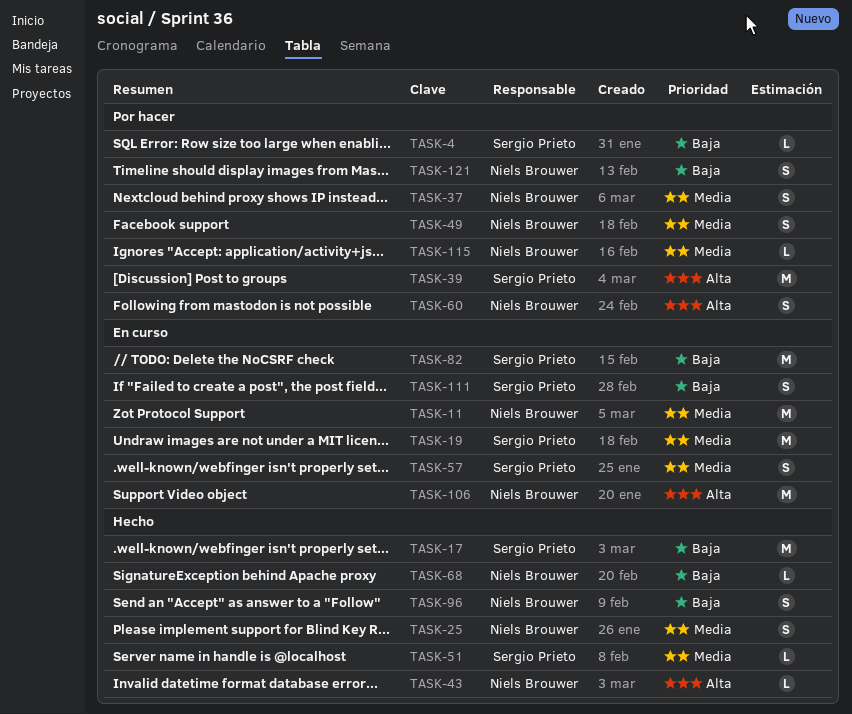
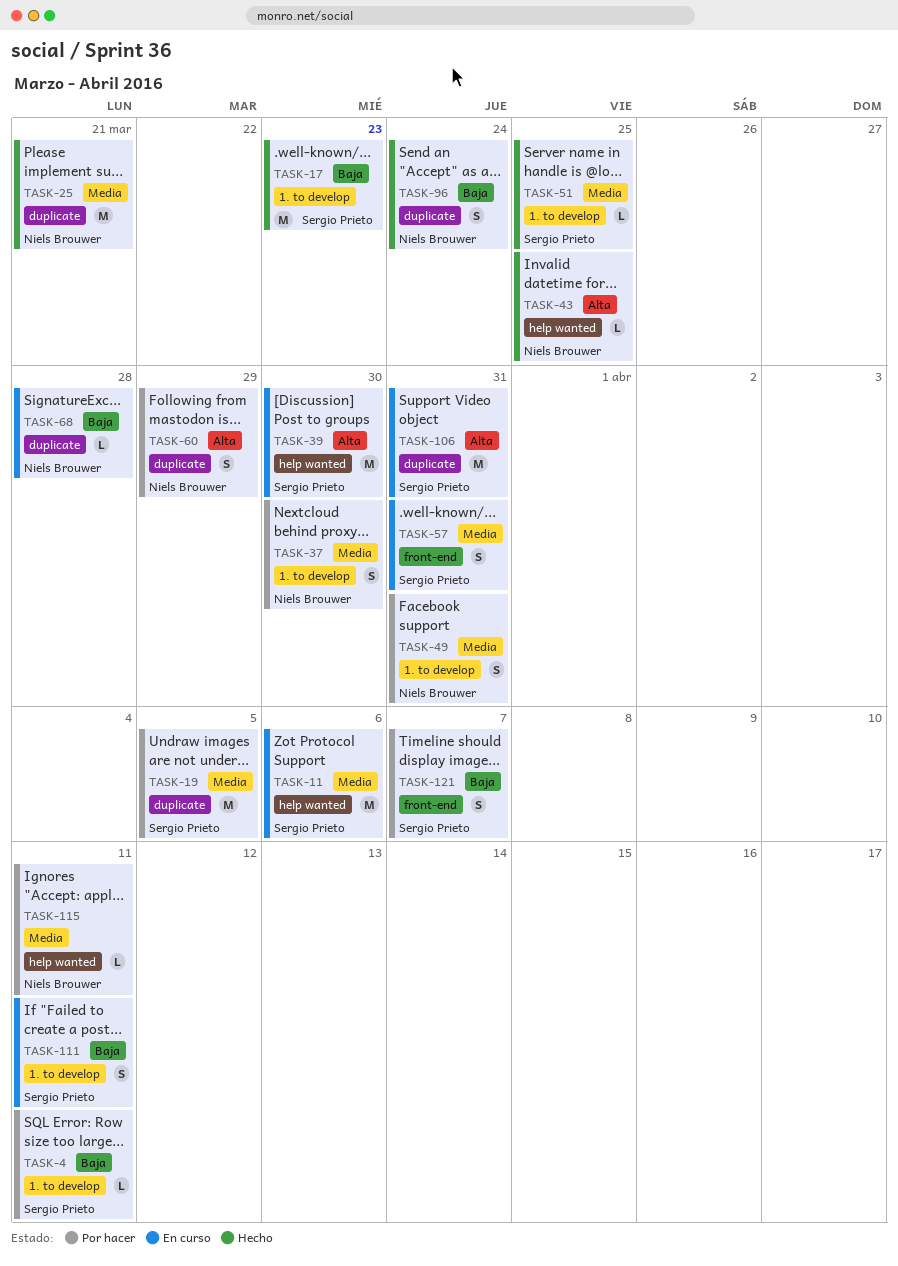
TASK-11, owner: Niels Brouwer -> Sergio Prieto
TASK-19, status: En curso -> Por hacer
TASK-25, estimate: S -> M
TASK-39, status: Por hacer -> En curso
TASK-68, status: Hecho -> En curso
TASK-82: present -> none
TASK-106, owner: Niels Brouwer -> Sergio Prieto
TASK-121, owner: Niels Brouwer -> Sergio Prieto

